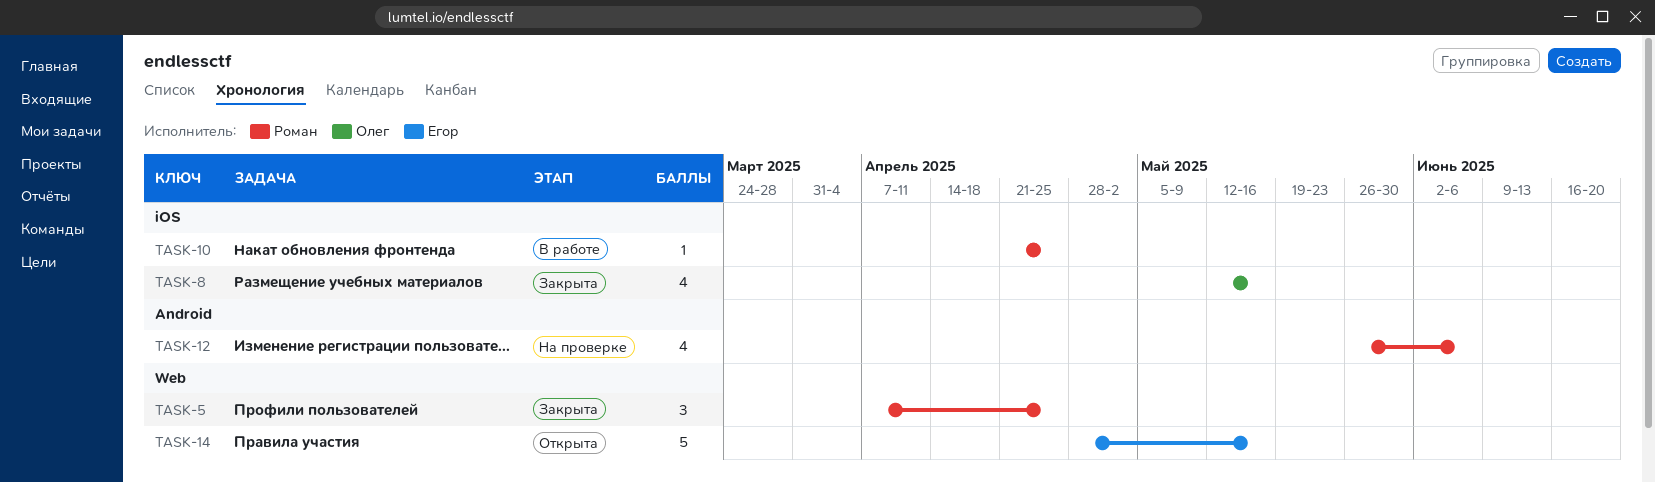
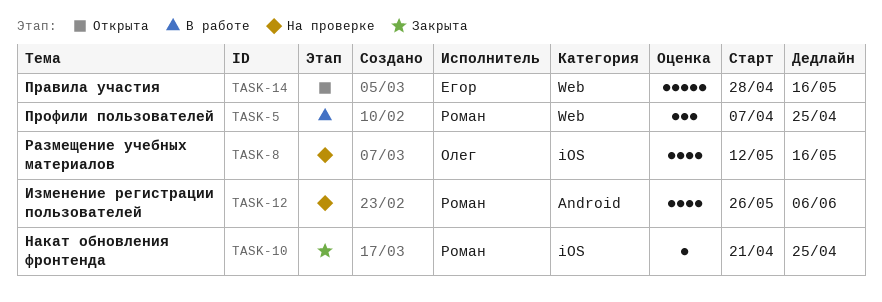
TASK-5, status: Закрыта -> В работе
TASK-8, status: Закрыта -> На проверке
TASK-10, status: В работе -> Закрыта

